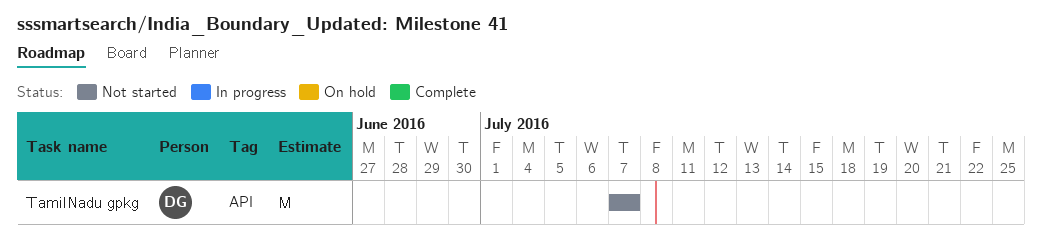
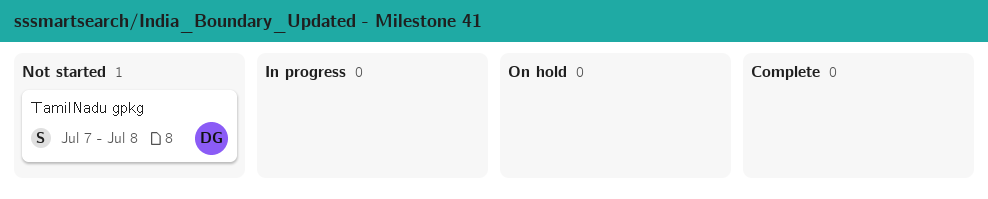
TamilNadu gpkg, estimate: M -> S
TamilNadu gpkg, due: Jul 7 -> Jul 8

